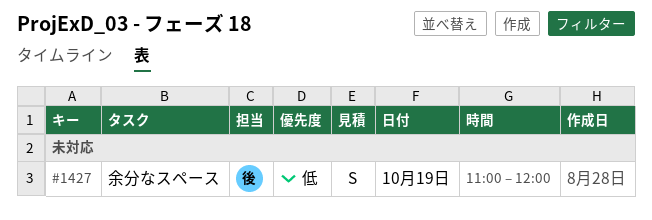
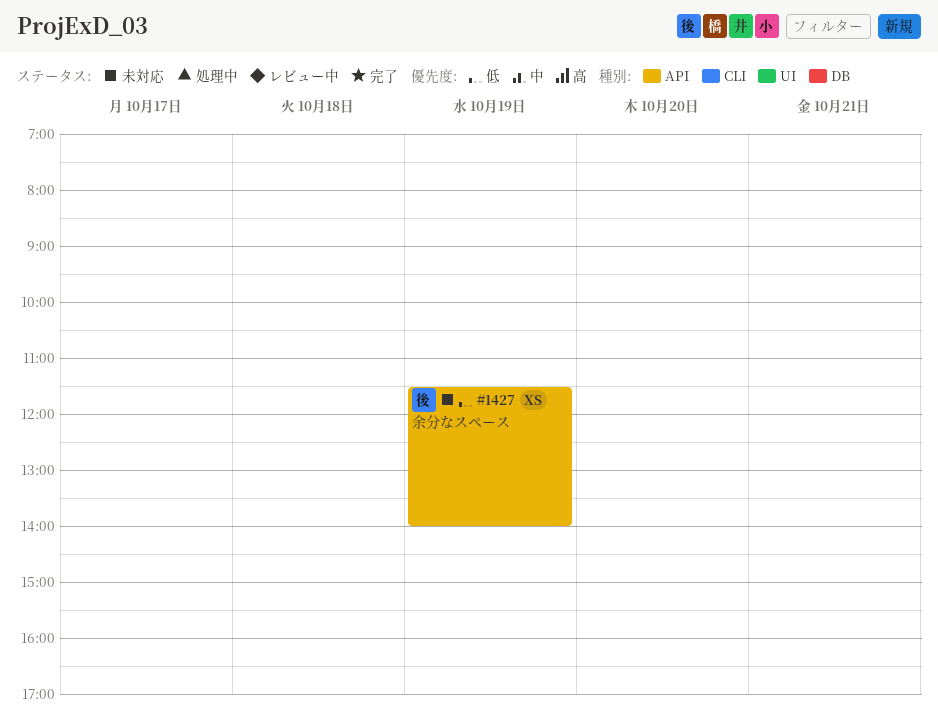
#1427, estimate: S -> XS
#1427, begins: 11:00 -> 11:30
#1427, ends: 12:00 -> 14:00

